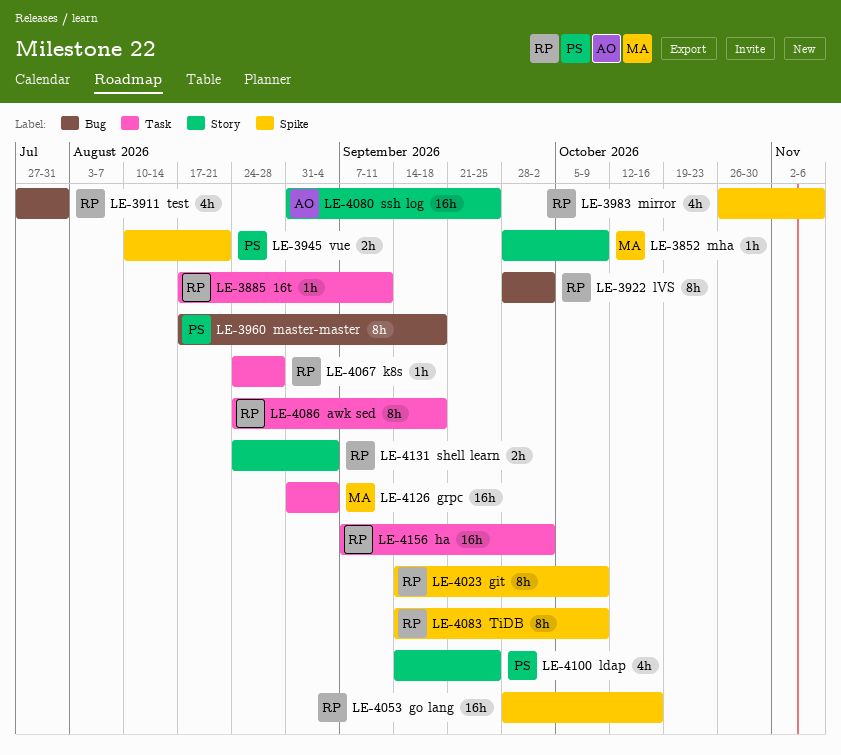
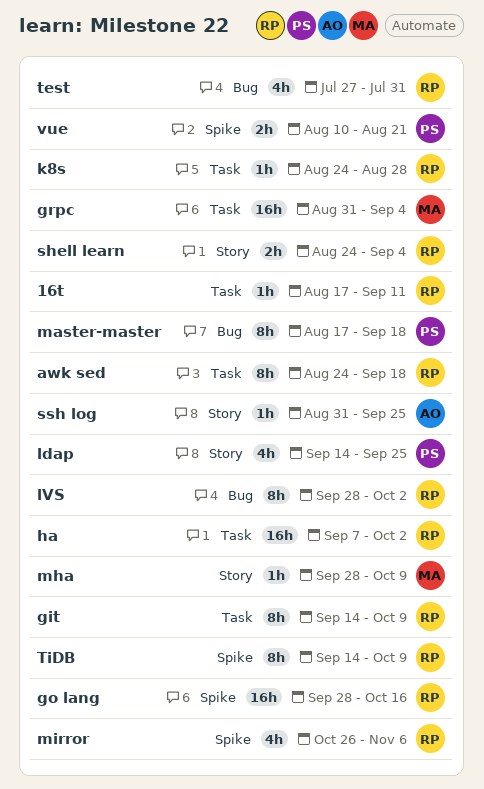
git, label: Spike -> Task
ssh log, estimate: 16h -> 1h

